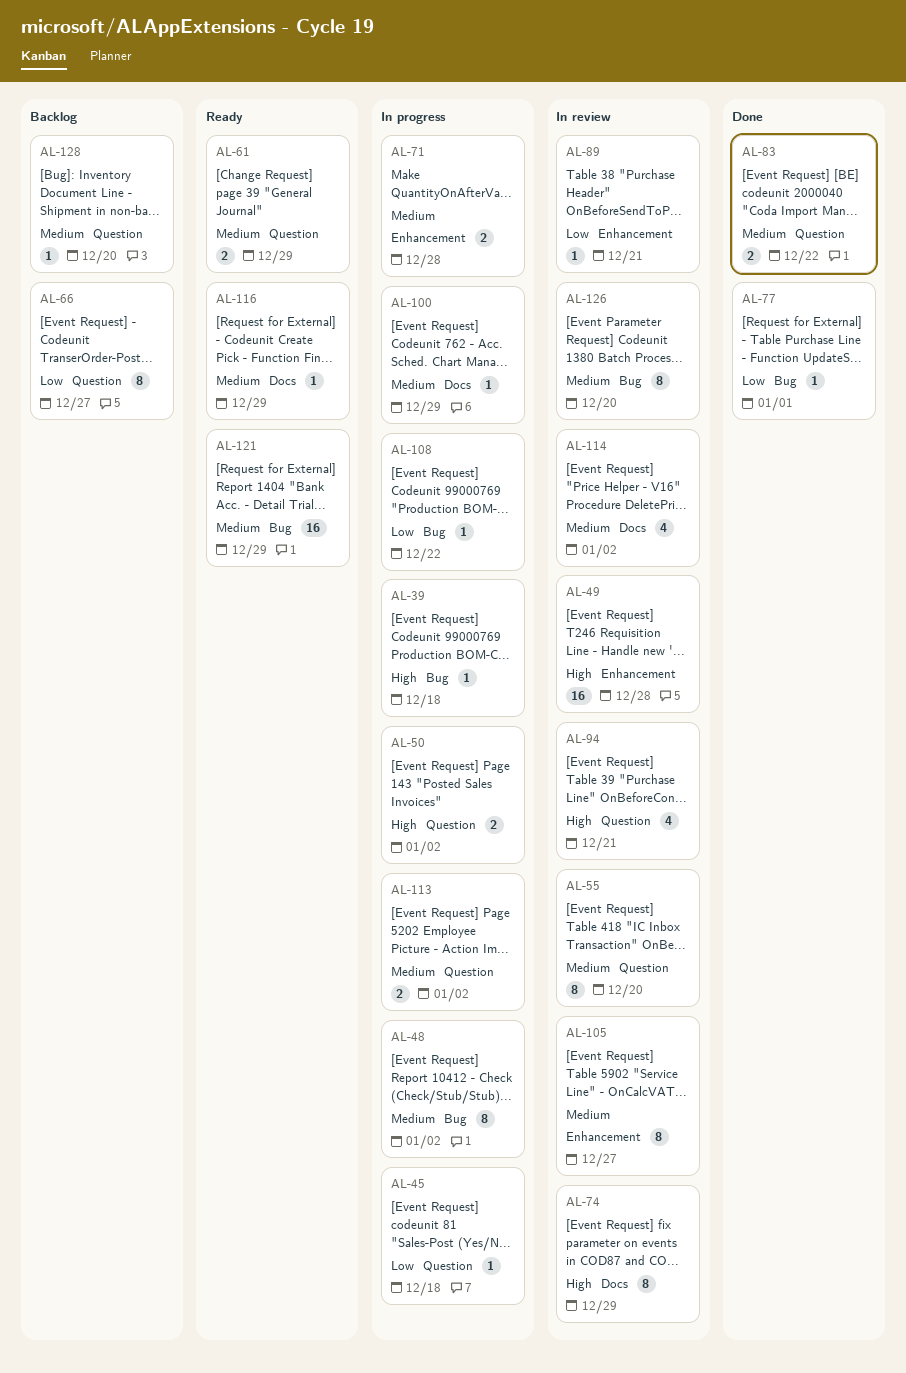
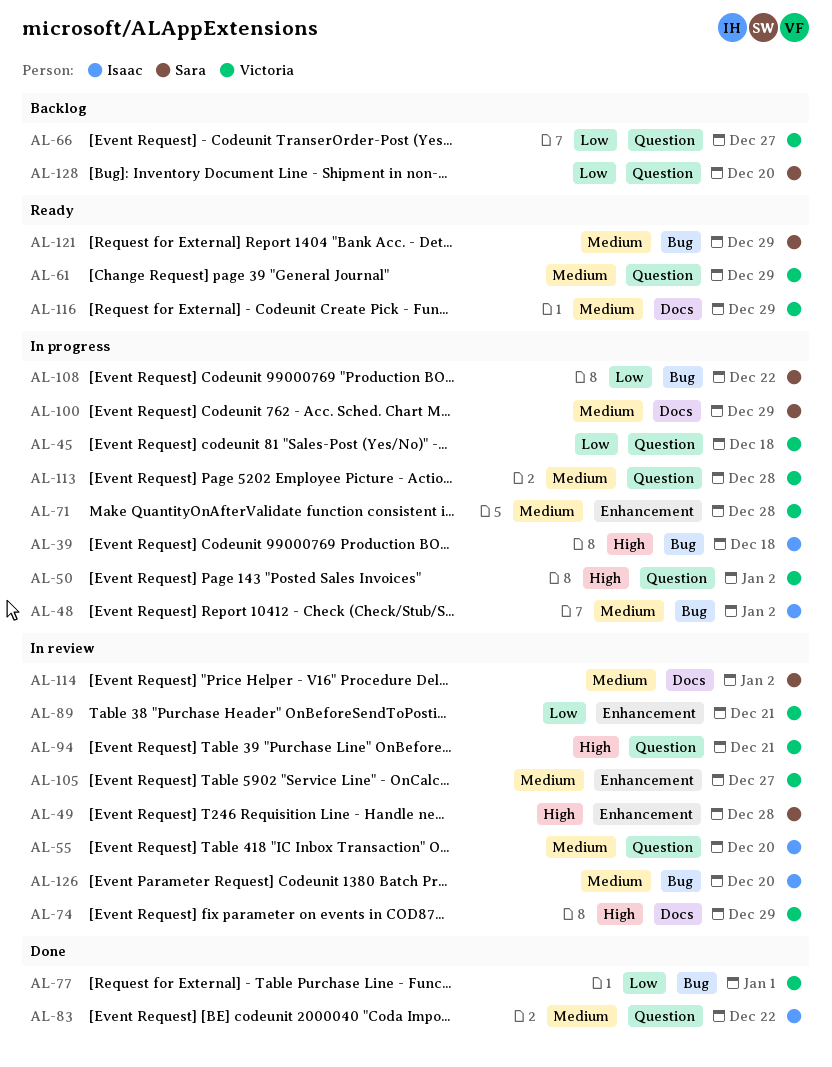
AL-113, due: Jan 2 -> Dec 28
AL-128, priority: Medium -> Low

